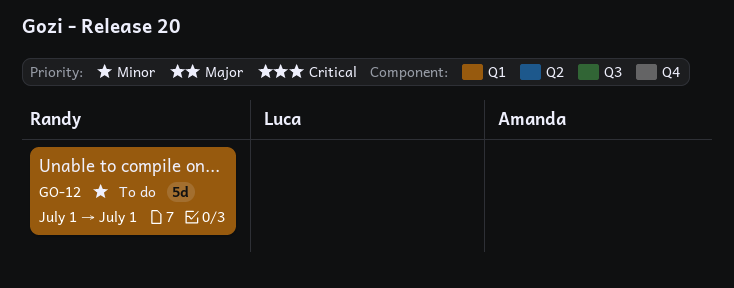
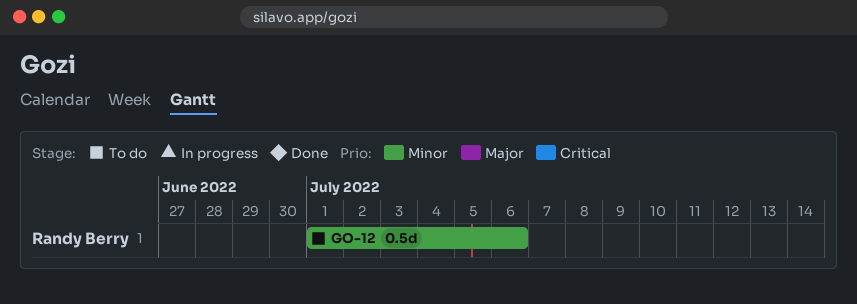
GO-12, estimate: 5d -> 0.5d
GO-12, due: Jul 1 -> Jul 6

